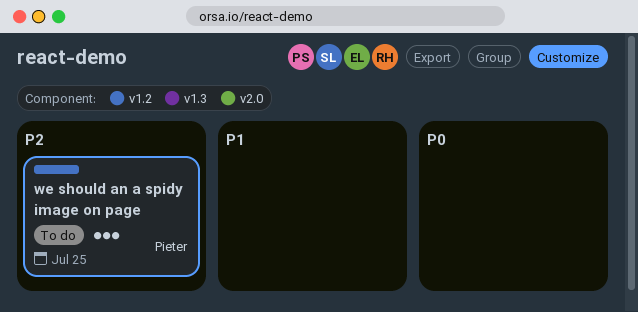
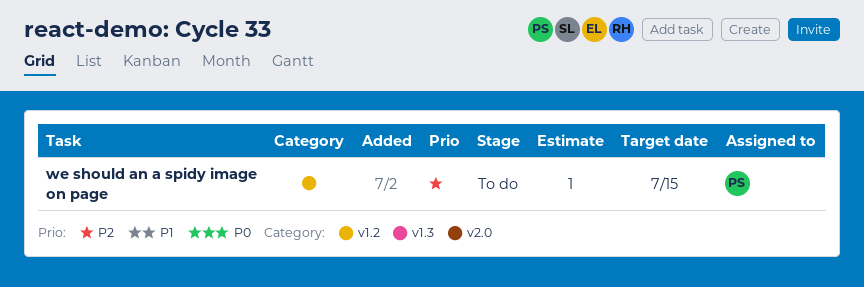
we should an a spidy image on page, estimate: 3 -> 1
we should an a spidy image on page, due: Jul 25 -> Jul 15

